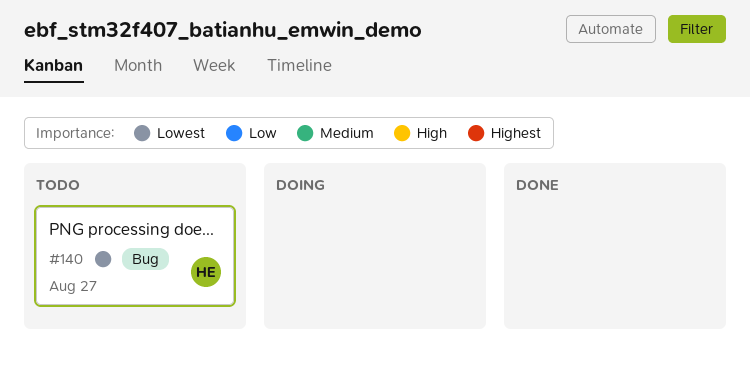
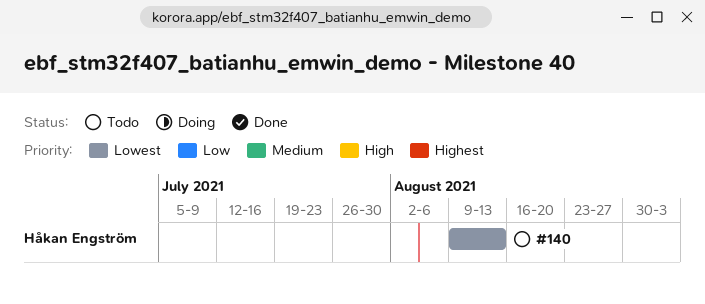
#140, due: Aug 27 -> Aug 13

